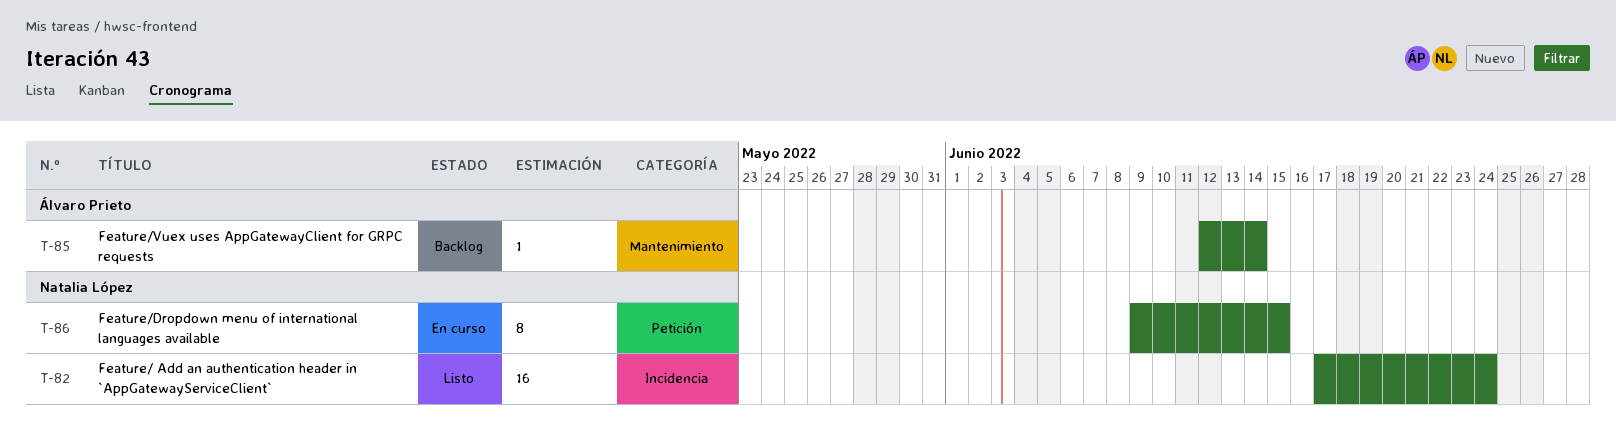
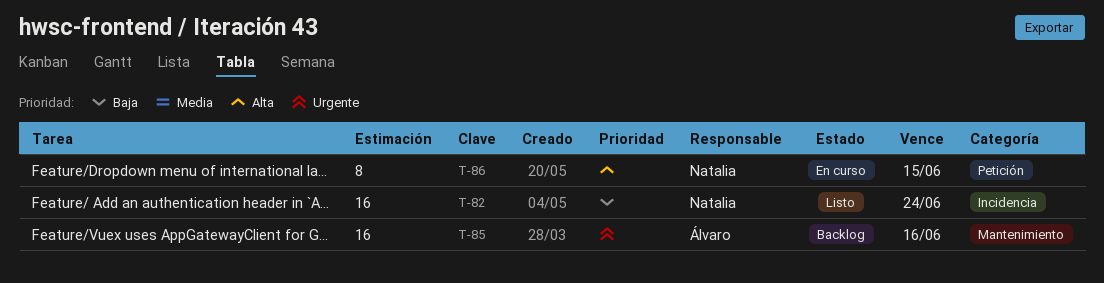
T-85, estimate: 1 -> 16
T-85, due: Jun 14 -> Jun 16

